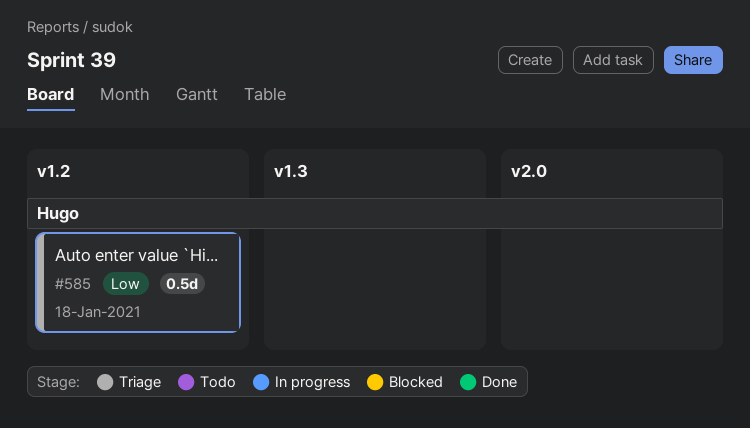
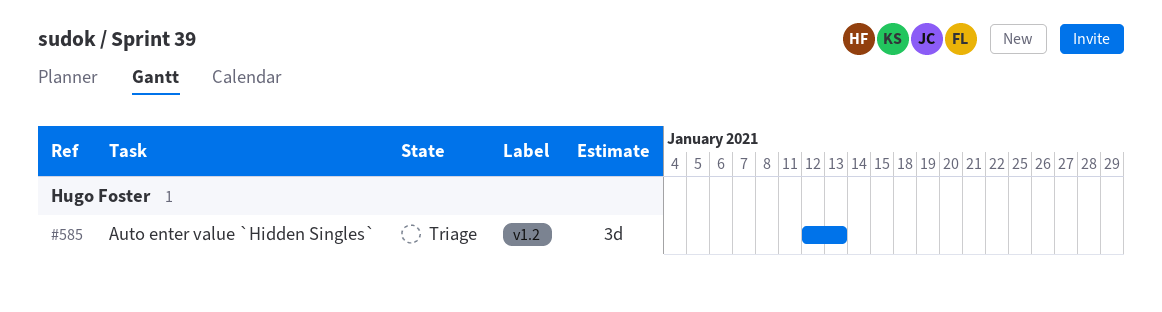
#585, estimate: 0.5d -> 3d
#585, due: Jan 18 -> Jan 13

